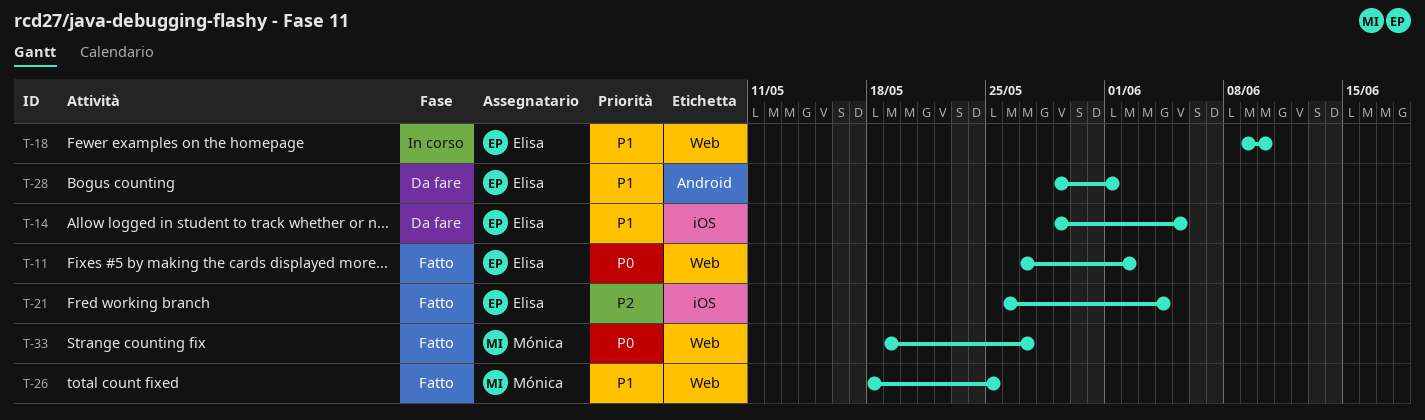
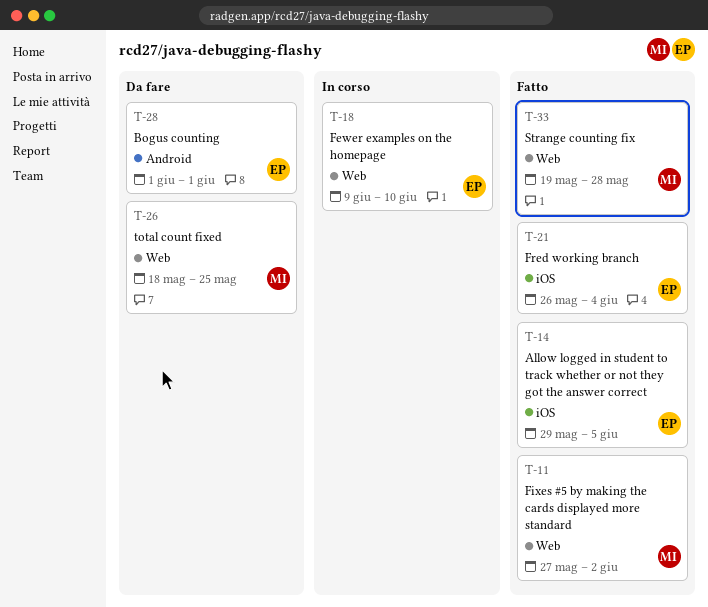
T-11, owner: Elisa -> Mónica
T-14, status: Da fare -> Fatto
T-26, status: Fatto -> Da fare
T-28, start: May 29 -> Jun 1
T-33, due: May 27 -> May 28

